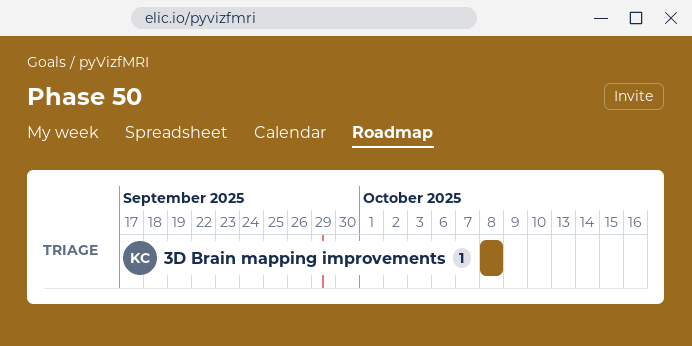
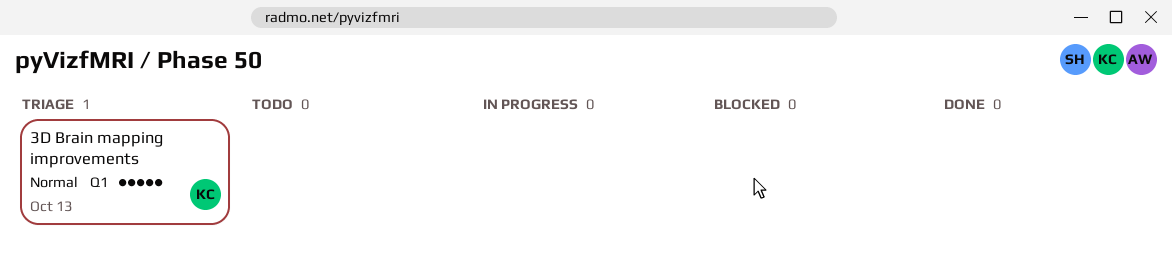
3D Brain mapping improvements, estimate: 1 -> 5
3D Brain mapping improvements, due: Oct 8 -> Oct 13

